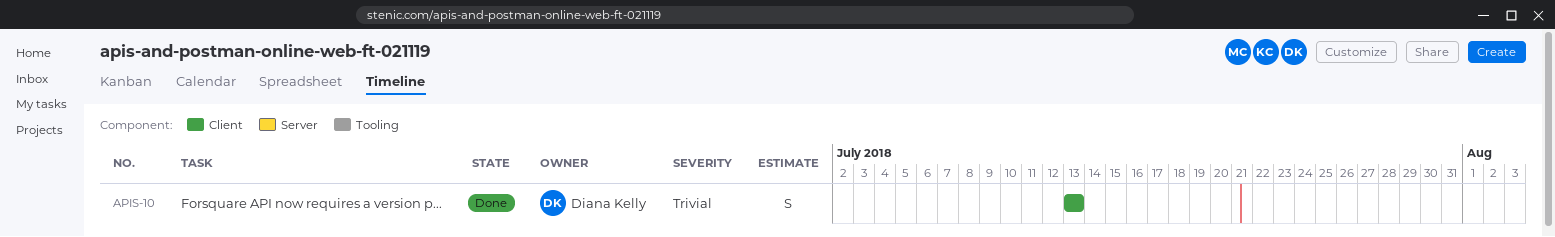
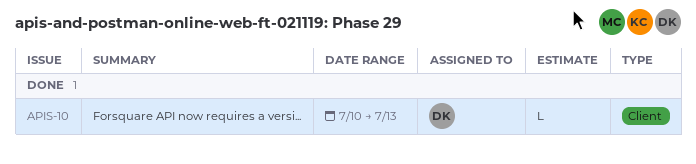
APIS-10, estimate: S -> L
APIS-10, start: Jul 13 -> Jul 10

